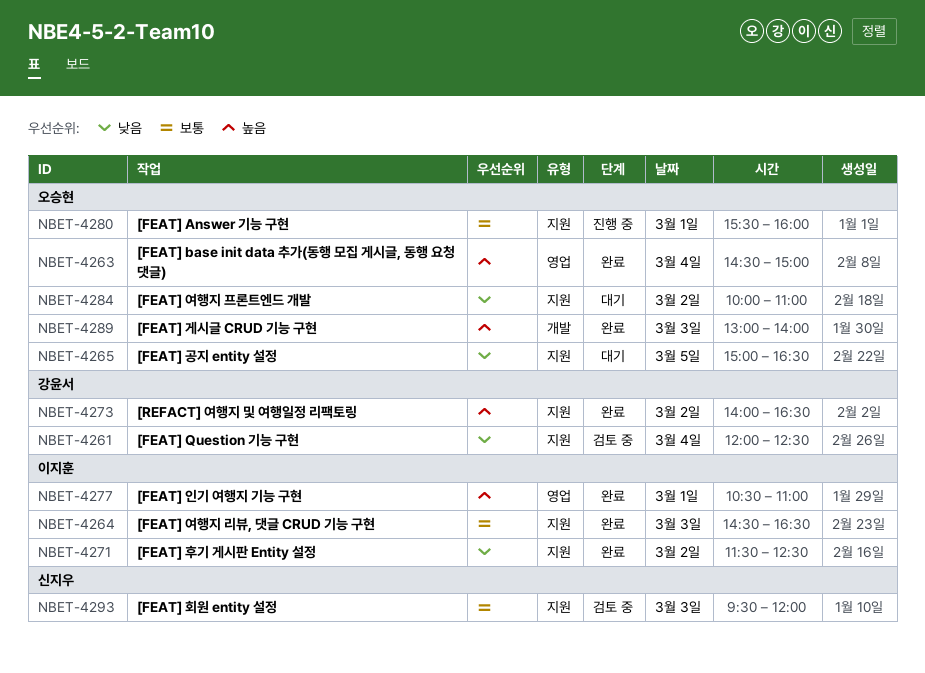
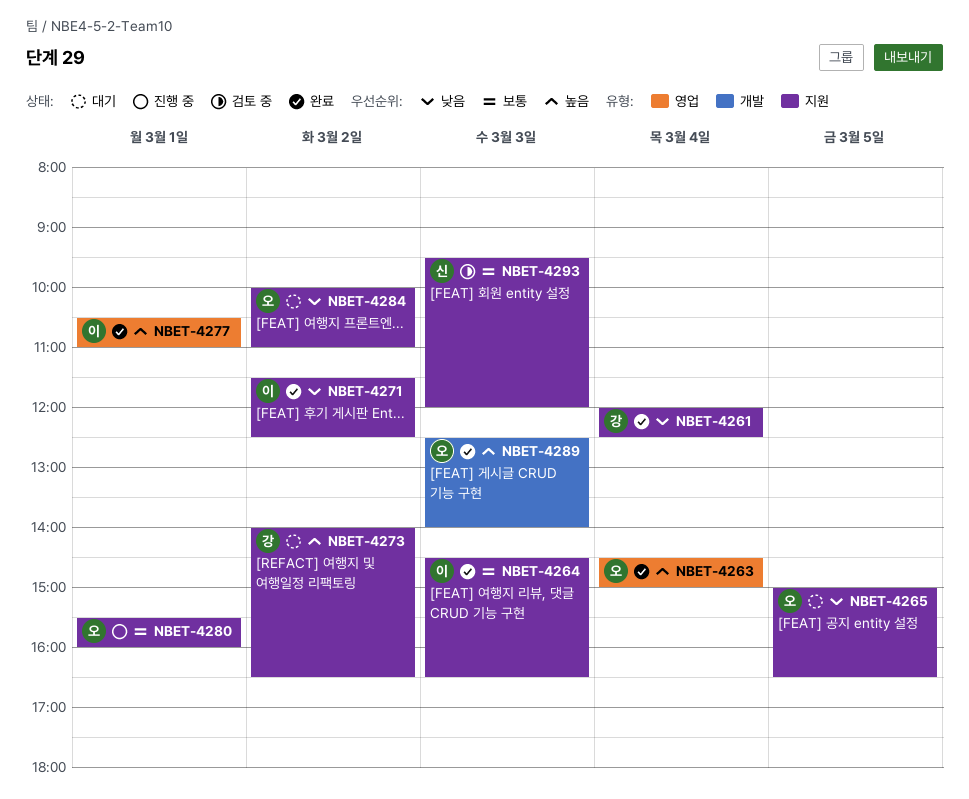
NBET-4261, status: 검토 중 -> 완료
NBET-4273, status: 완료 -> 대기
NBET-4289, begins: 13:00 -> 12:30

